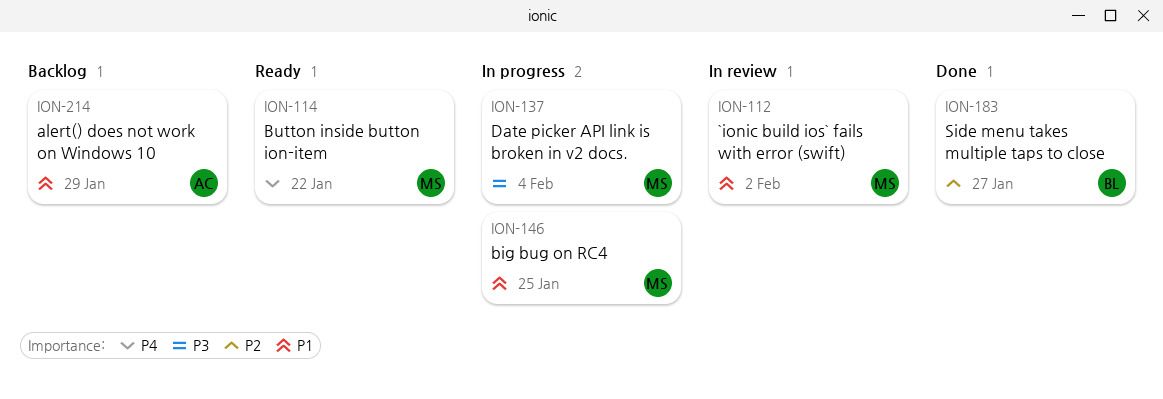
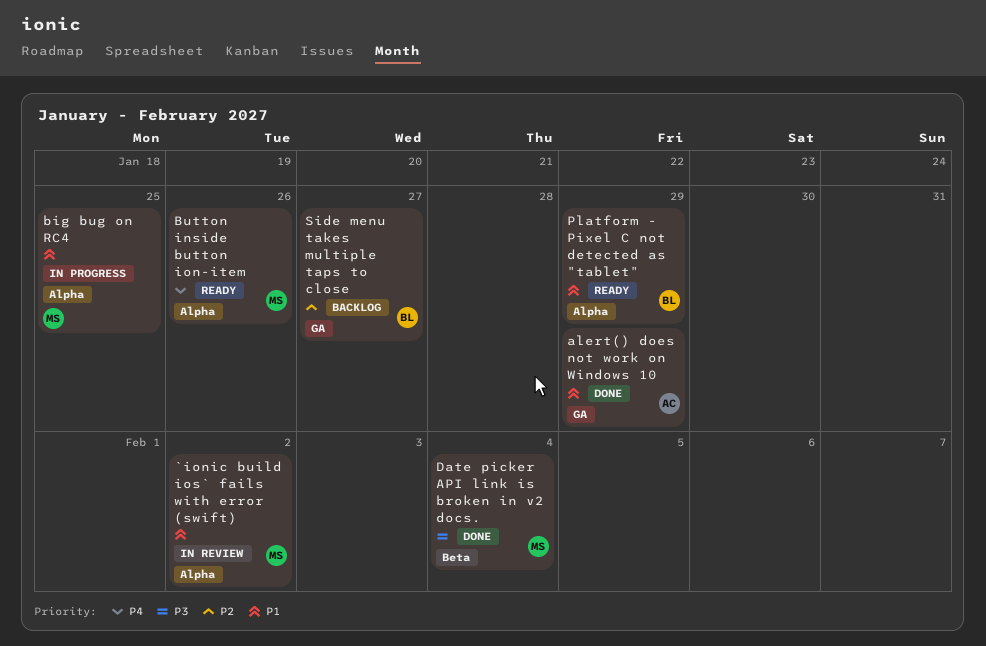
alert() does not work on Windows 10, status: Backlog -> Done
Button inside button ion-item, due: Jan 22 -> Jan 26
Date picker API link is broken in v2 docs., status: In progress -> Done
Platform - Pixel C not detected as "tablet": none -> present
Side menu takes multiple taps to close, status: Done -> Backlog

